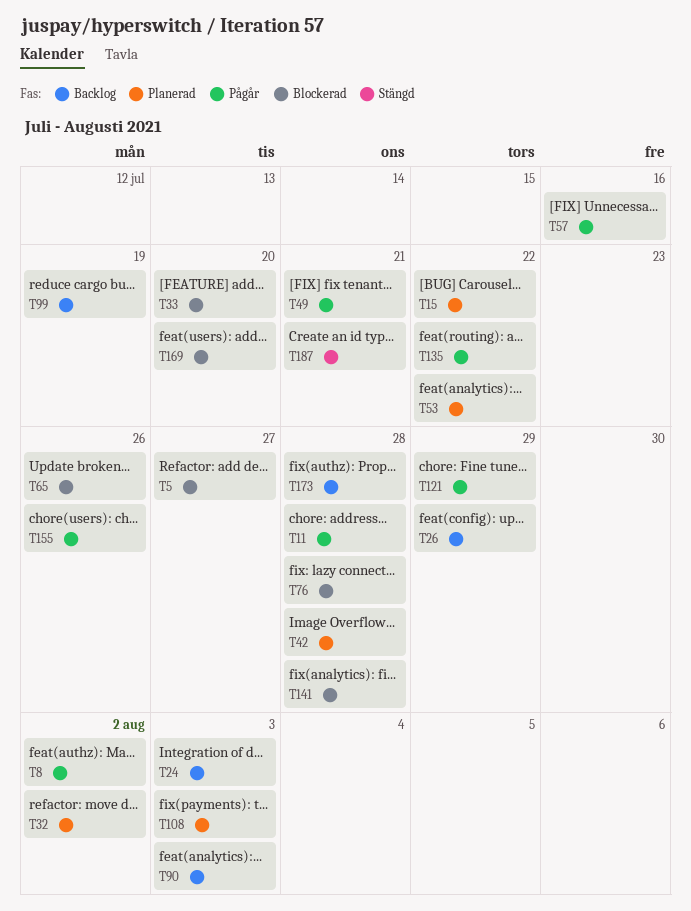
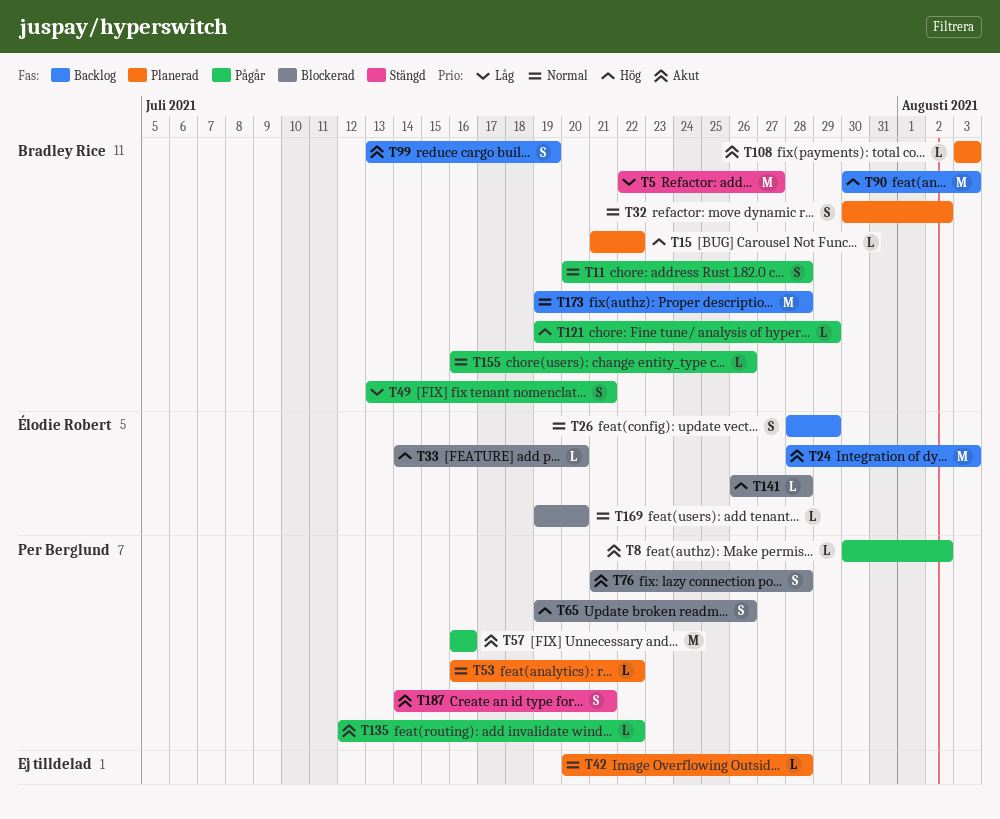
T5, status: Blockerad -> Stängd

